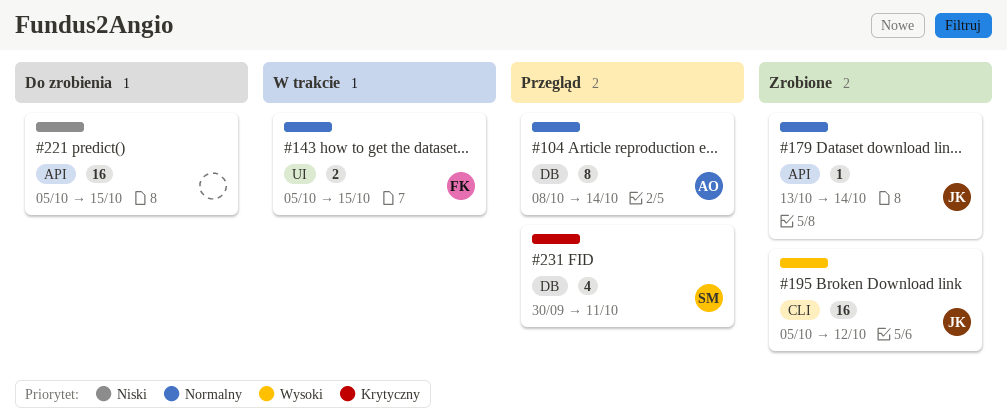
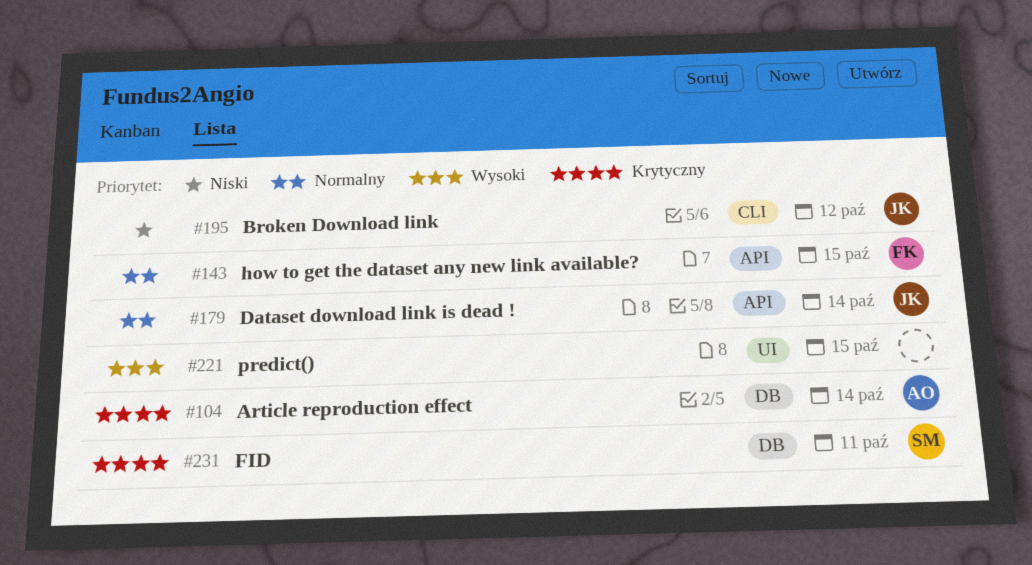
#104, priority: Normalny -> Krytyczny
#143, label: UI -> API
#195, priority: Wysoki -> Niski
#221, priority: Niski -> Wysoki
#221, label: API -> UI

